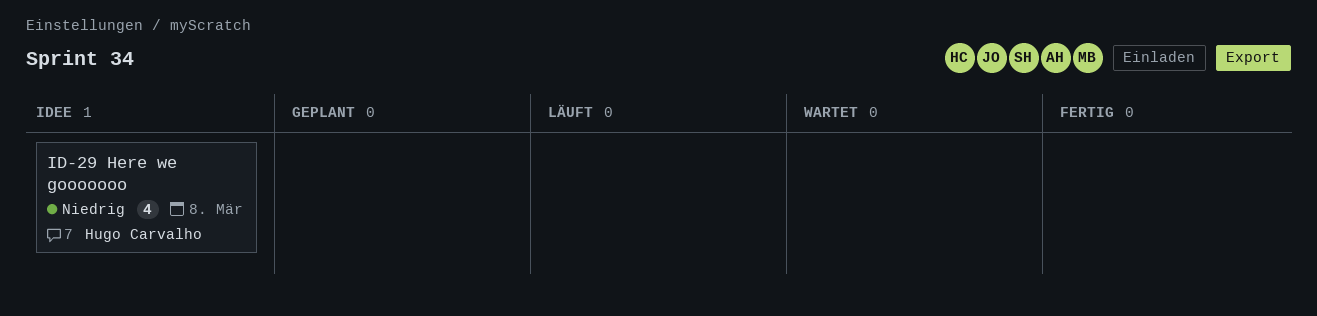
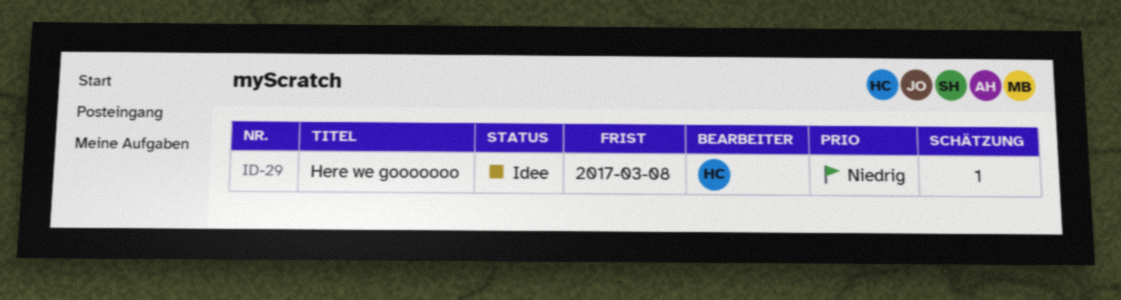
ID-29, estimate: 4 -> 1

